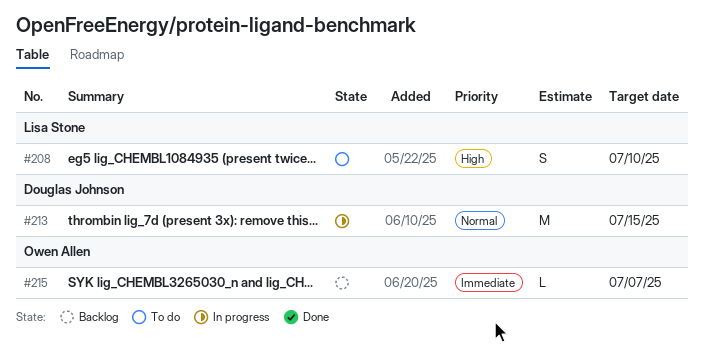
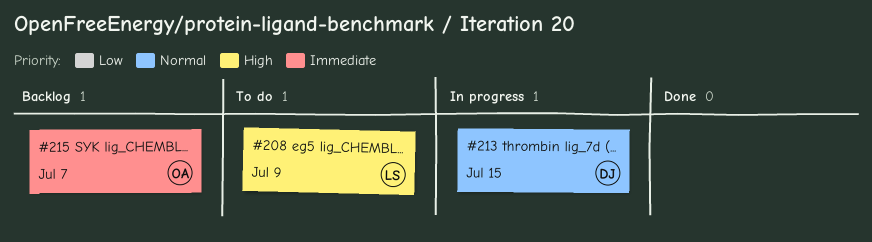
#208, due: Jul 10 -> Jul 9

